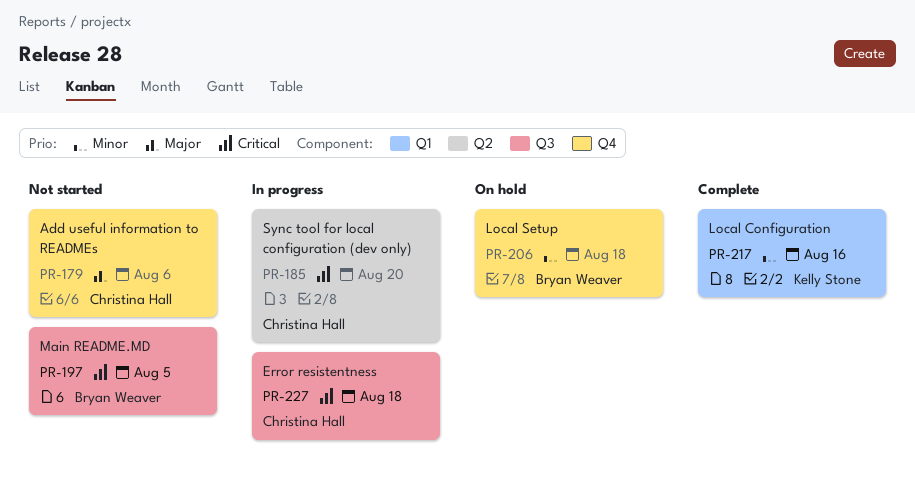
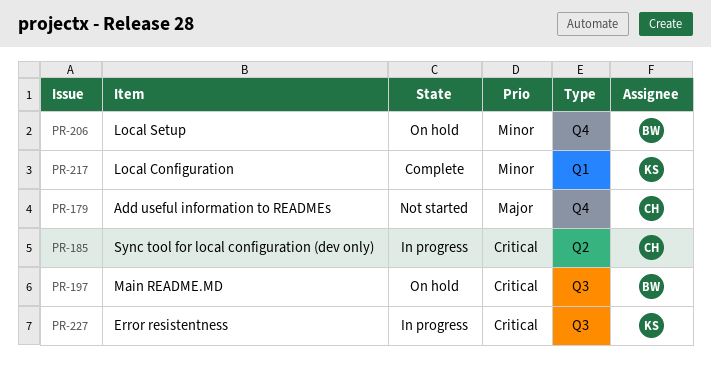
PR-197, status: Not started -> On hold
PR-227, owner: Christina Hall -> Kelly Stone

